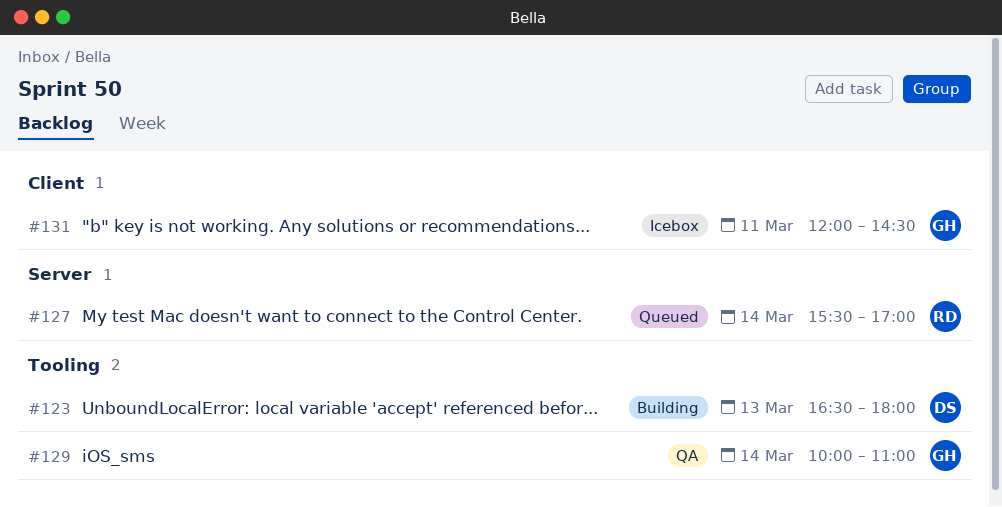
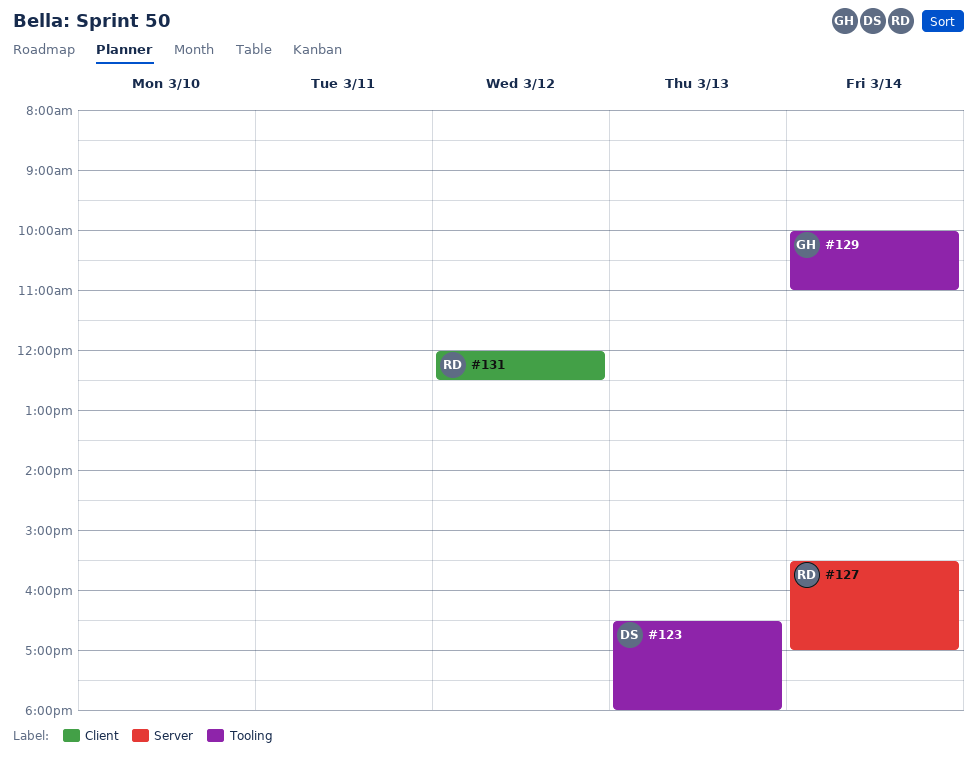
#131, owner: GH -> RD
#131, day: Mar 11 -> Mar 12
#131, ends: 14:30 -> 12:30

